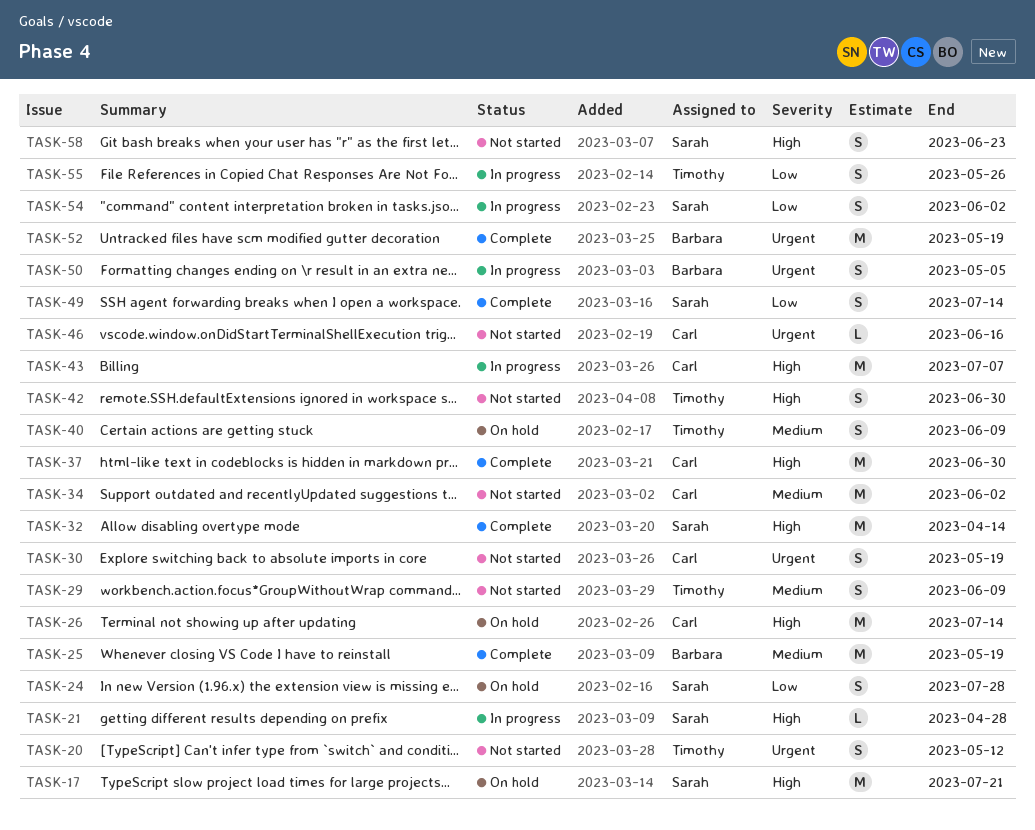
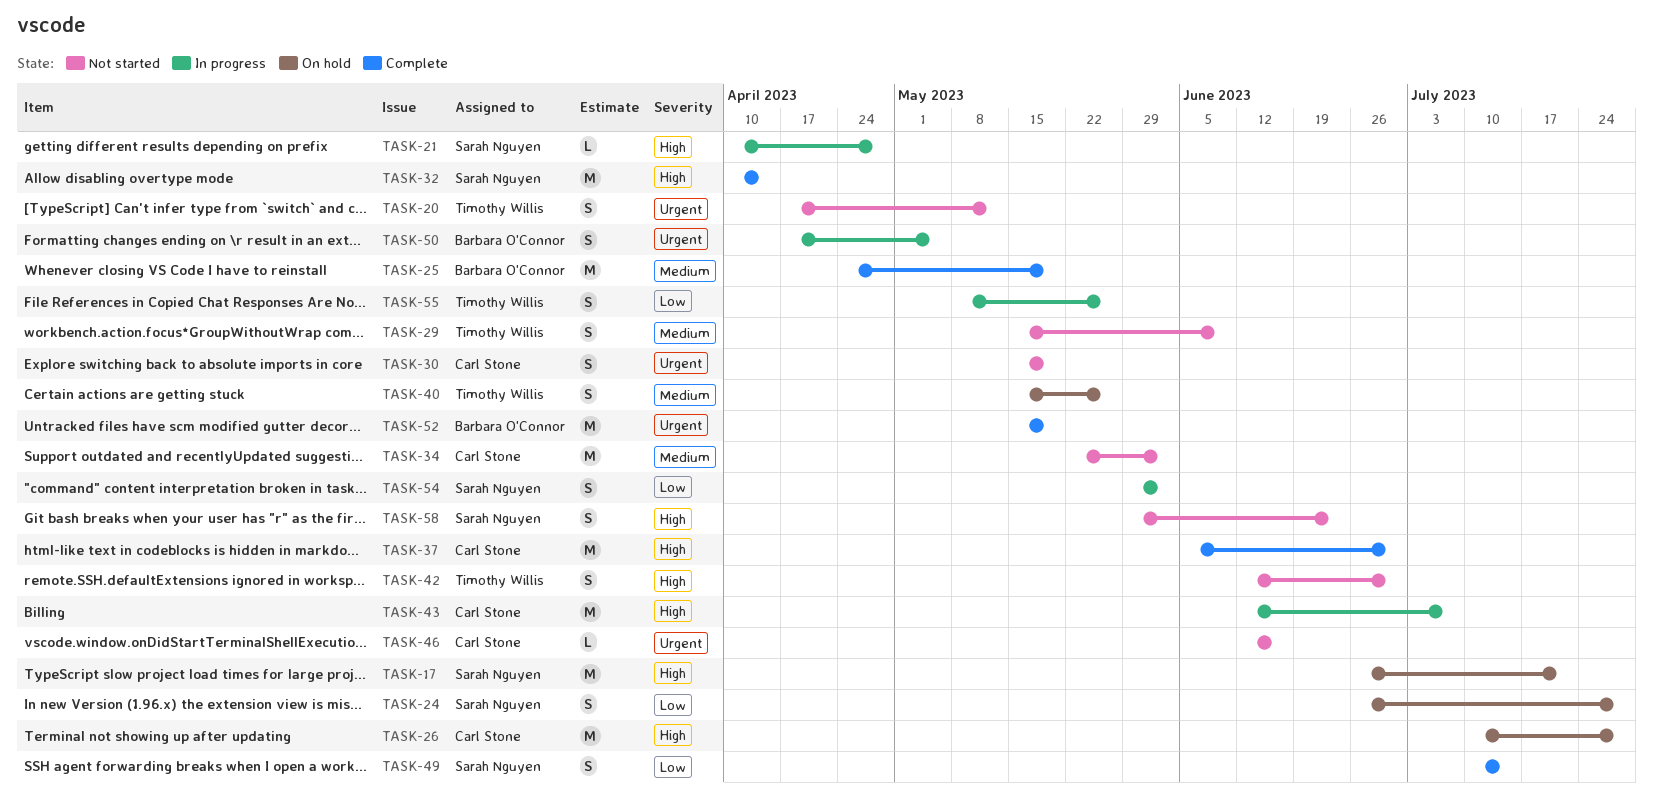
TASK-26, due: Jul 14 -> Jul 28
TASK-40, due: Jun 9 -> May 26

